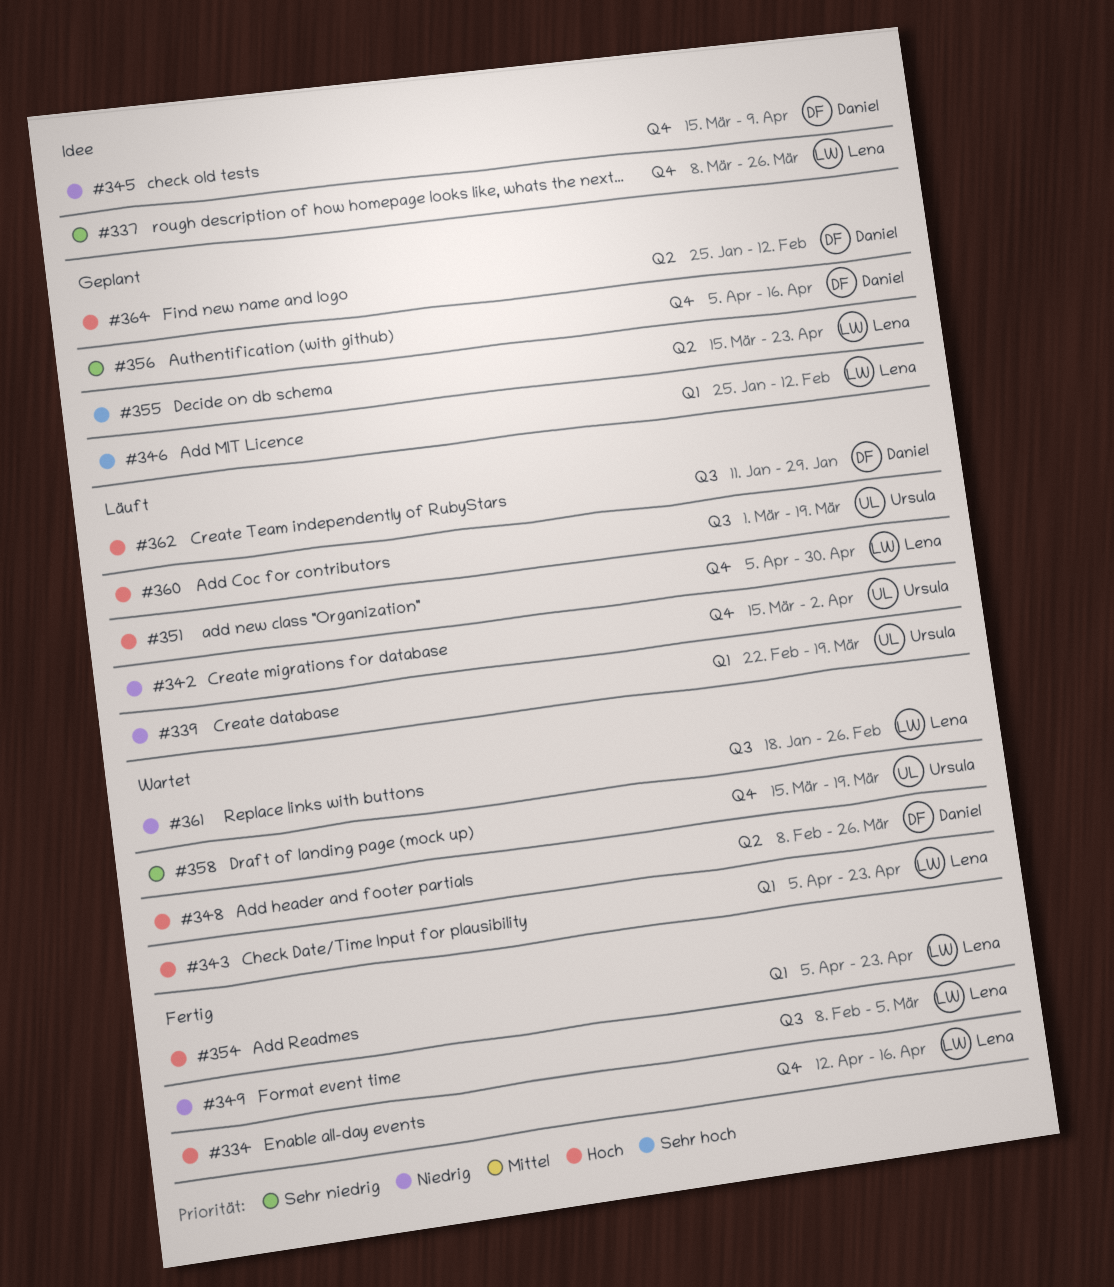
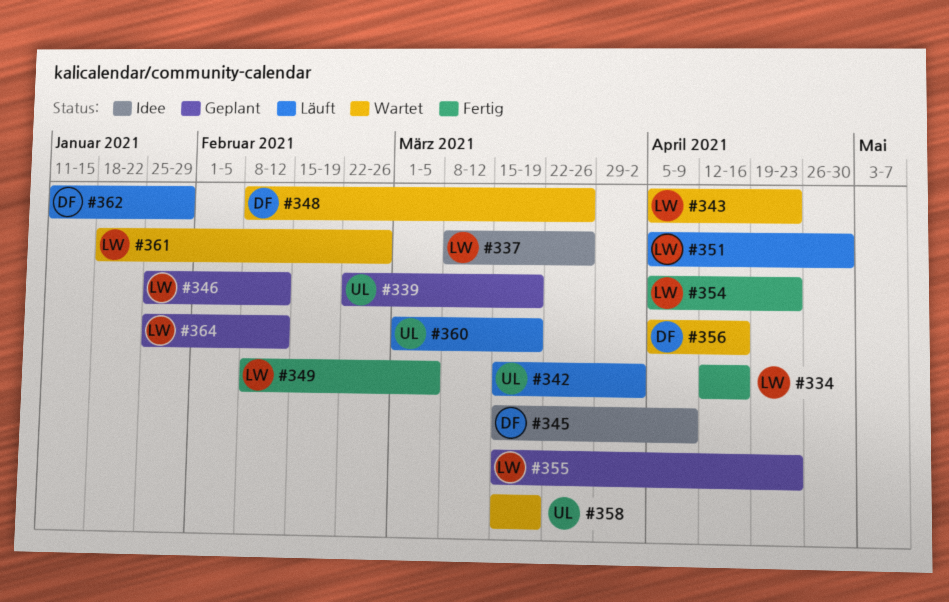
#339, status: Läuft -> Geplant
#356, status: Geplant -> Wartet
#364, owner: Daniel -> Lena

